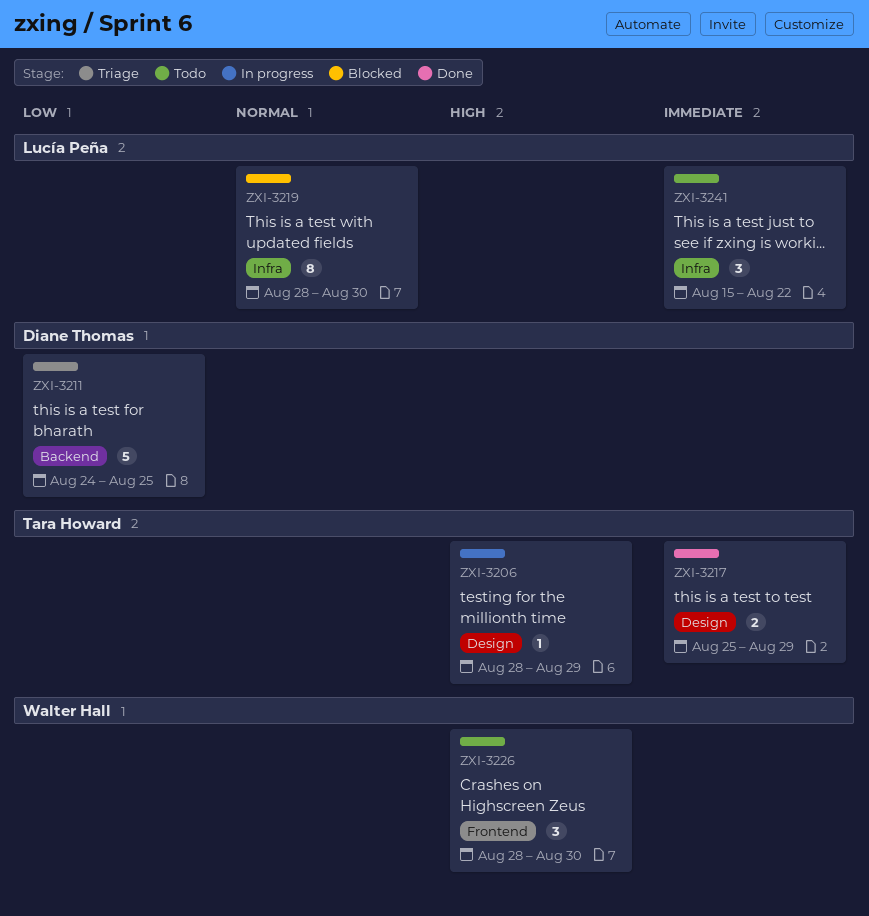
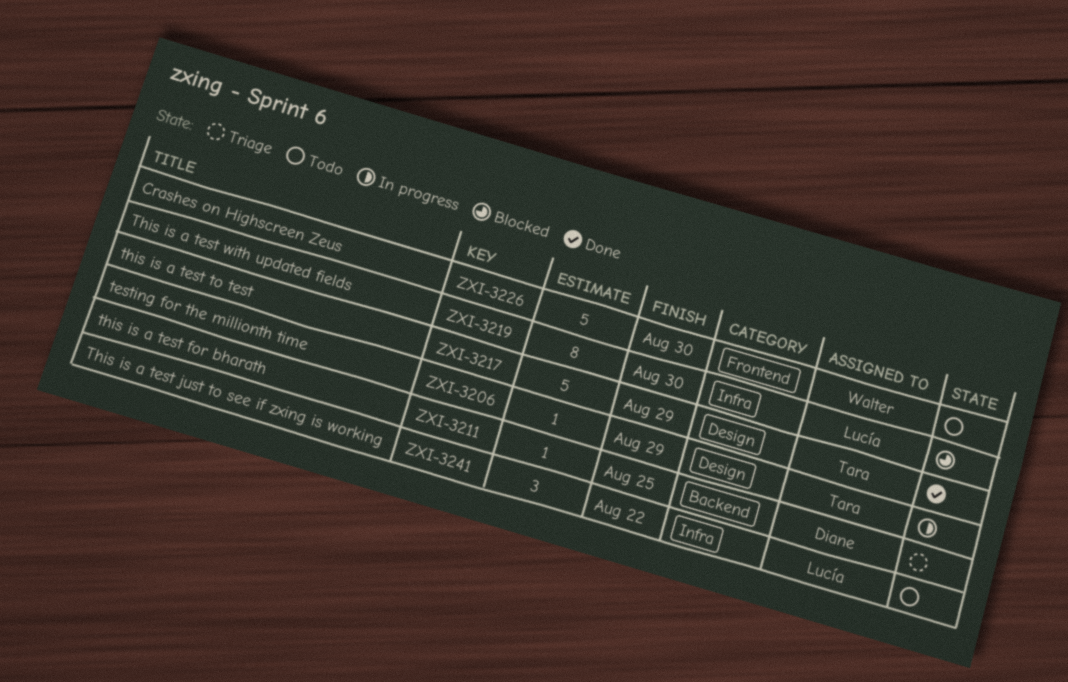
ZXI-3211, estimate: 5 -> 1
ZXI-3217, estimate: 2 -> 5
ZXI-3226, estimate: 3 -> 5

